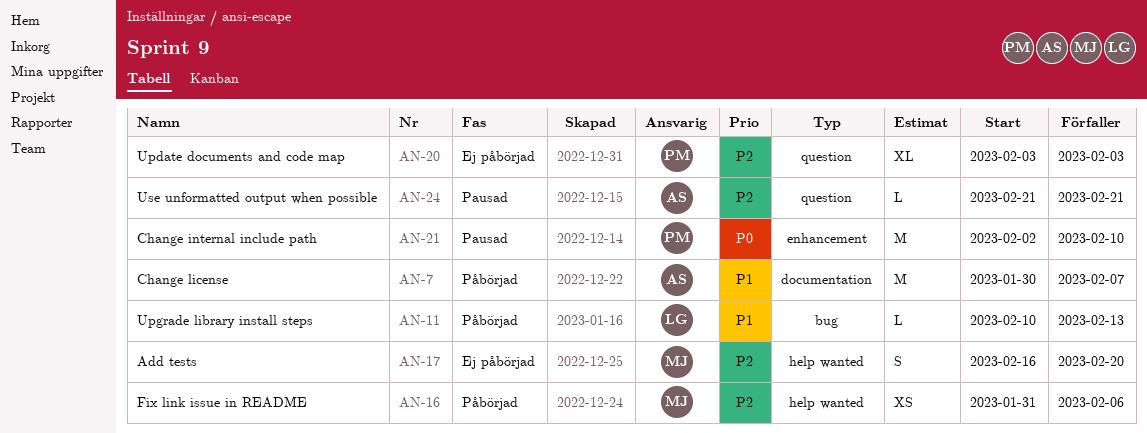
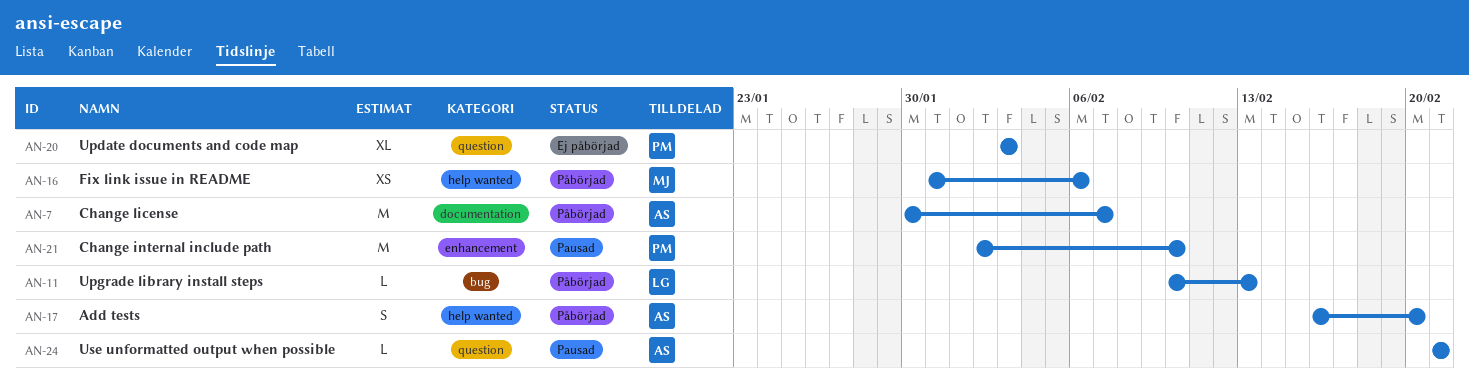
AN-17, status: Ej påbörjad -> Påbörjad
AN-17, owner: MJ -> AS

